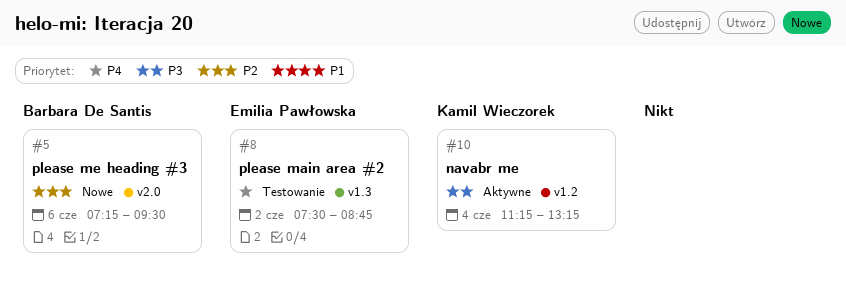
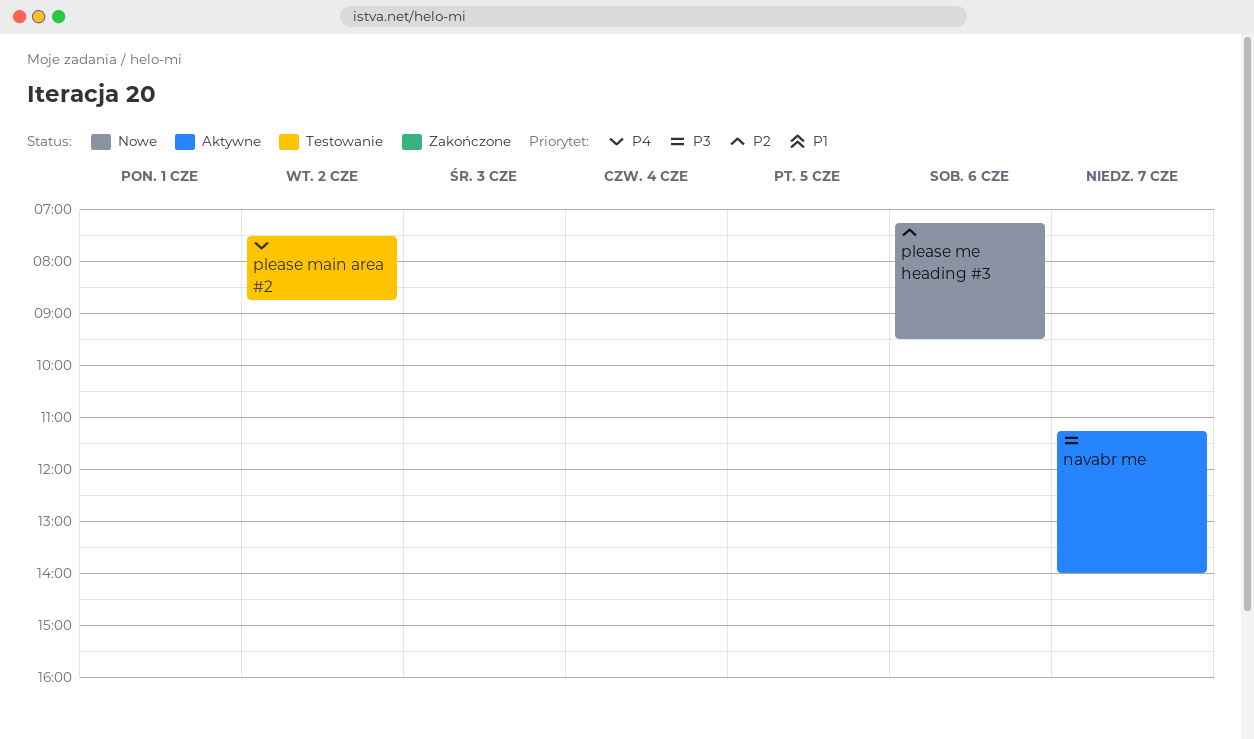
navabr me, day: Jun 4 -> Jun 7
navabr me, ends: 13:15 -> 14:00

